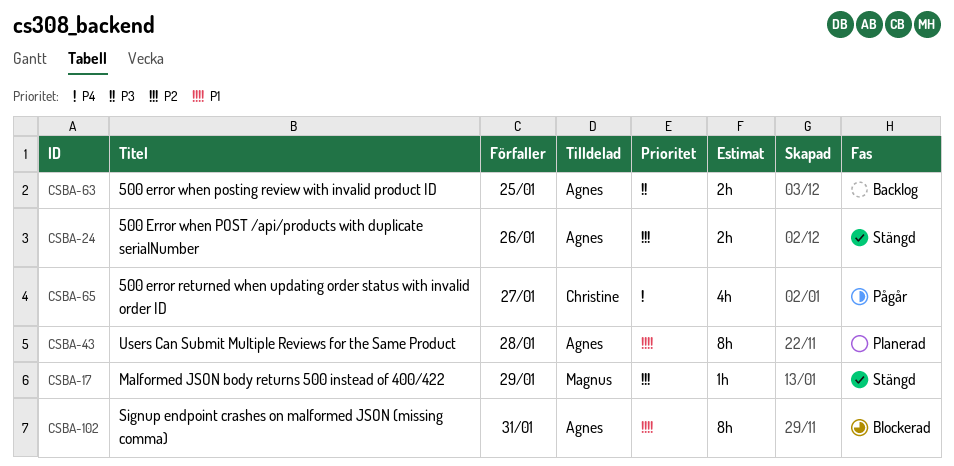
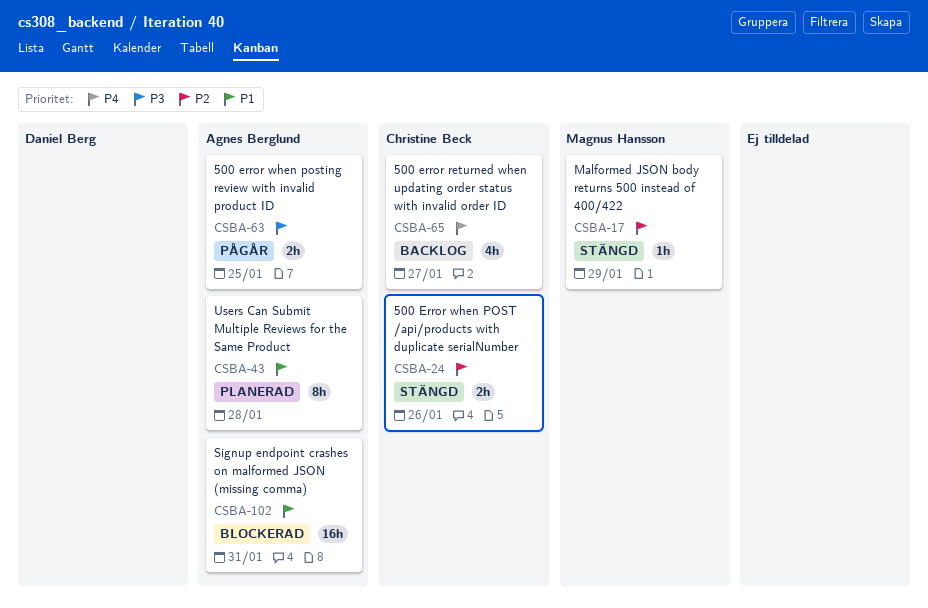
CSBA-24, owner: Agnes Berglund -> Christine Beck
CSBA-63, status: Backlog -> Pågår
CSBA-65, status: Pågår -> Backlog
CSBA-102, estimate: 8h -> 16h

